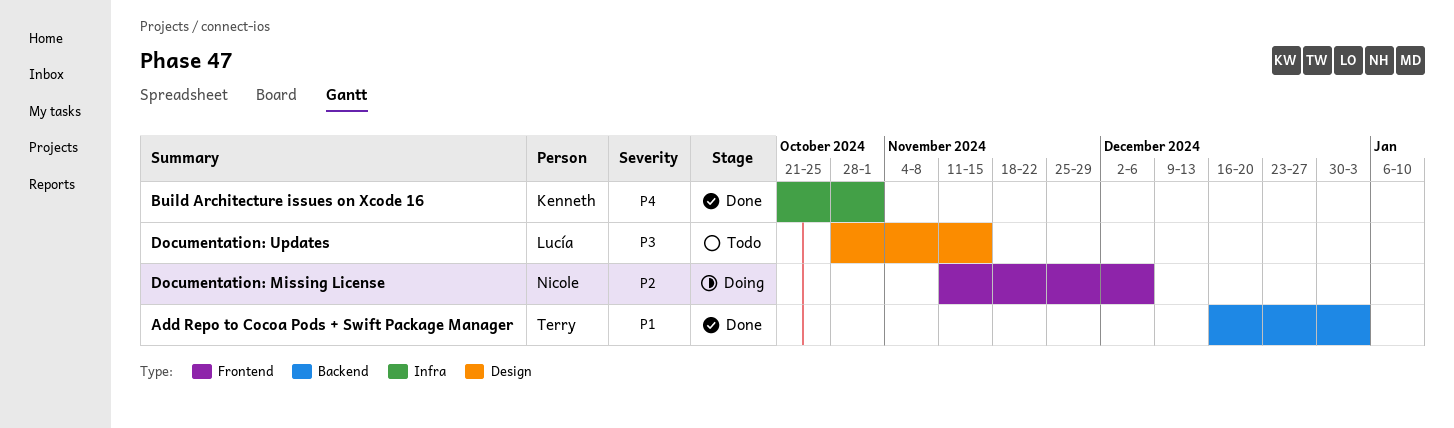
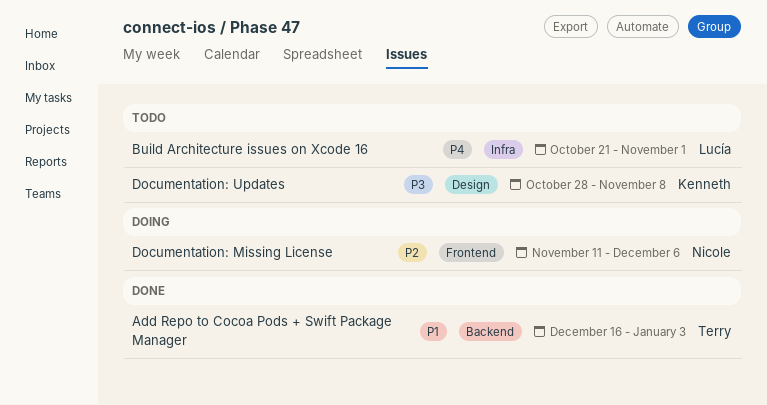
Build Architecture issues on Xcode 16, status: Done -> Todo
Build Architecture issues on Xcode 16, owner: Kenneth -> Lucía
Documentation: Updates, owner: Lucía -> Kenneth
Documentation: Updates, due: Nov 15 -> Nov 8

